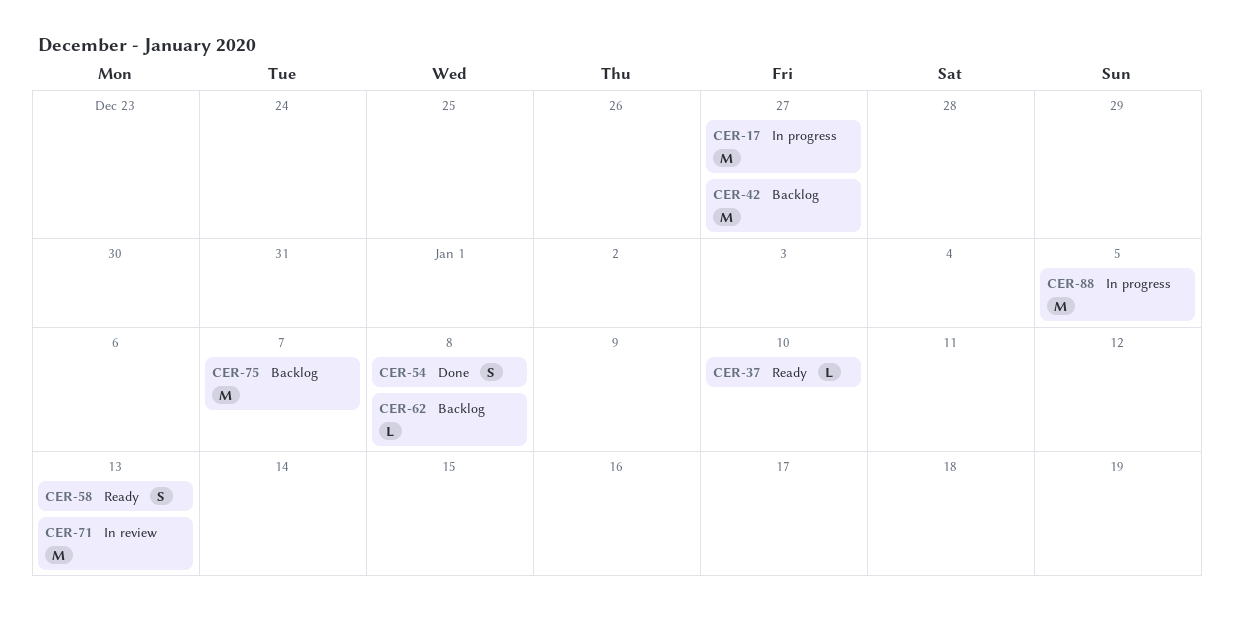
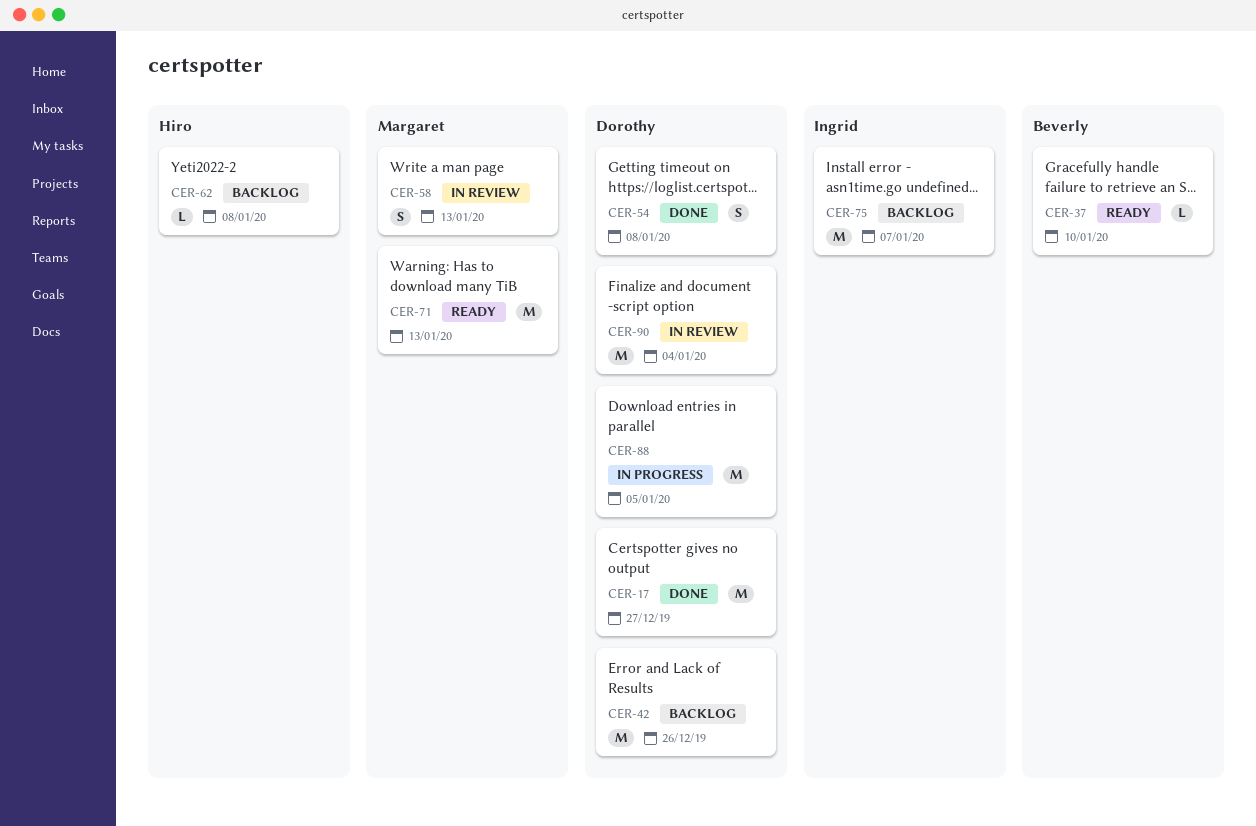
CER-17, status: In progress -> Done
CER-42, due: Dec 27 -> Dec 26
CER-58, status: Ready -> In review
CER-71, status: In review -> Ready
CER-90: none -> present

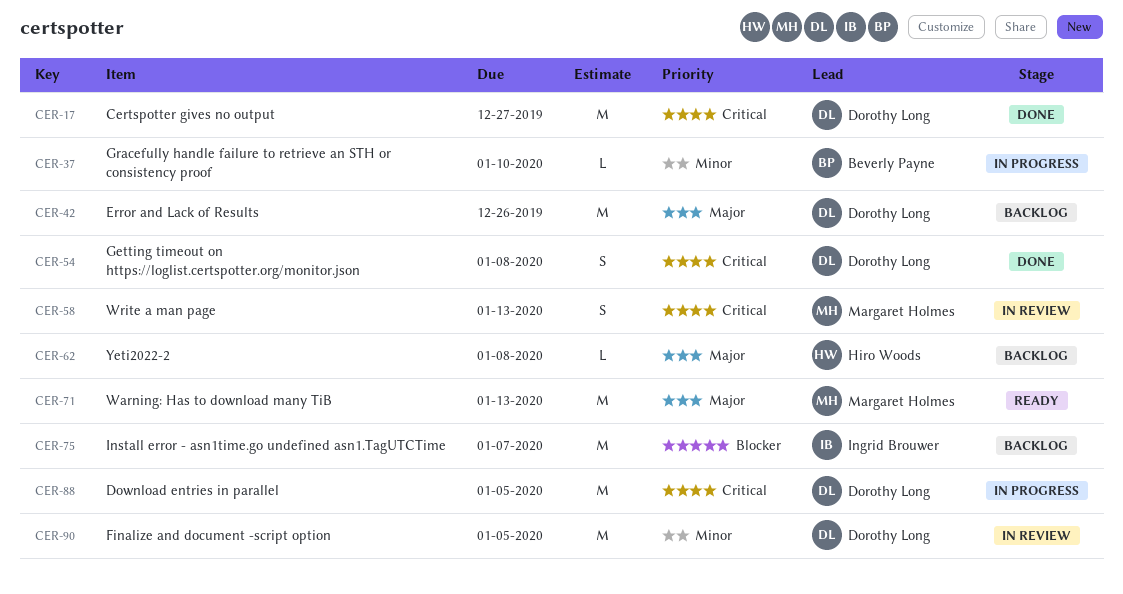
CER-37, status: Ready -> In progress
CER-90, due: Jan 4 -> Jan 5

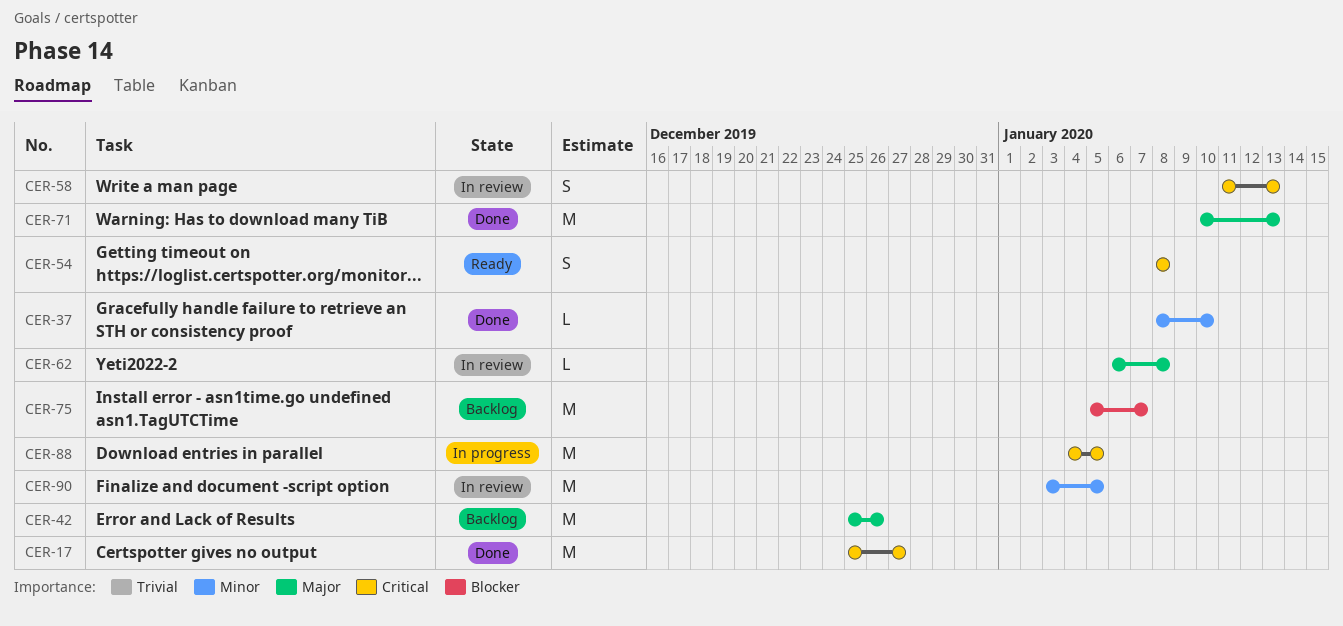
CER-37, status: In progress -> Done
CER-54, status: Done -> Ready
CER-62, status: Backlog -> In review
CER-71, status: Ready -> Done

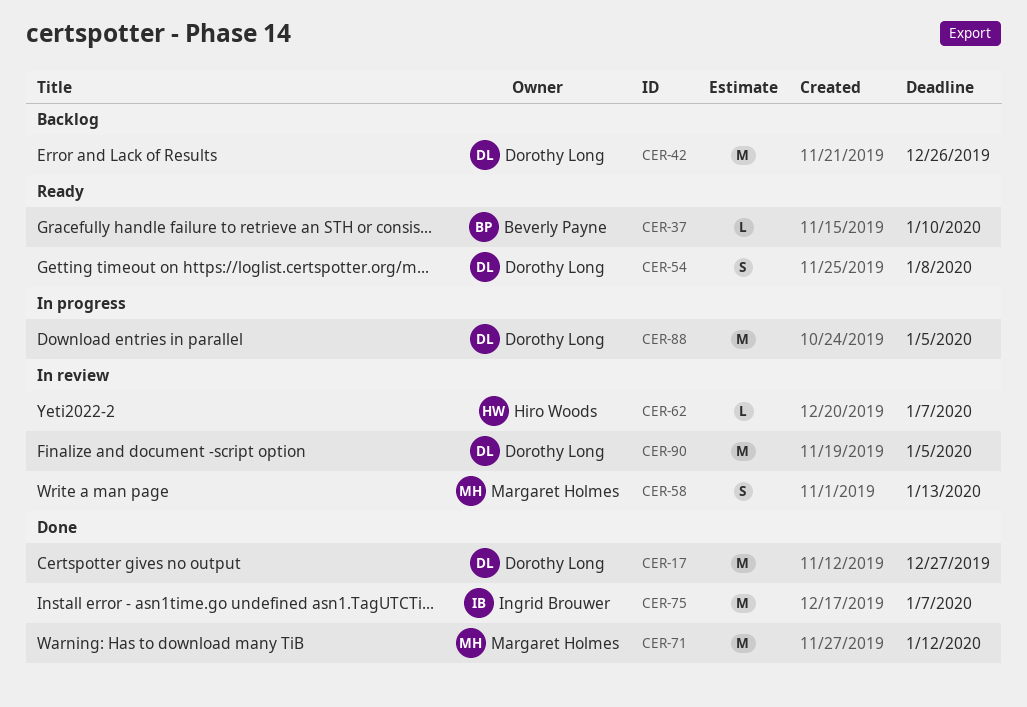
CER-37, status: Done -> Ready
CER-62, due: Jan 8 -> Jan 7
CER-71, due: Jan 13 -> Jan 12
CER-75, status: Backlog -> Done

